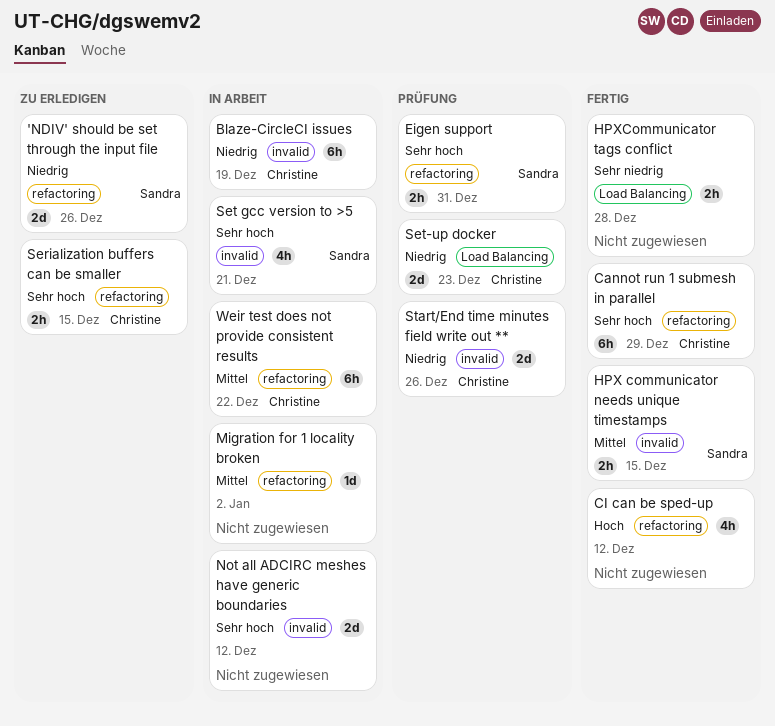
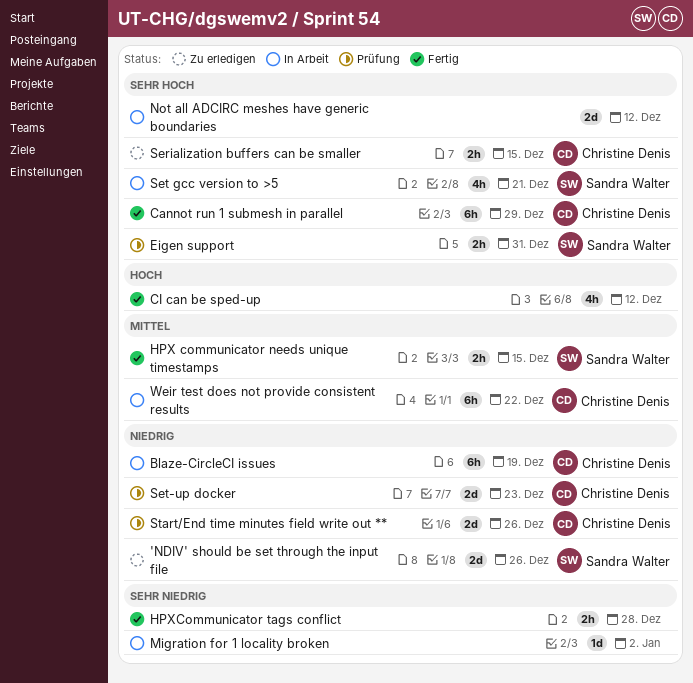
Migration for 1 locality broken, priority: Mittel -> Sehr niedrig

